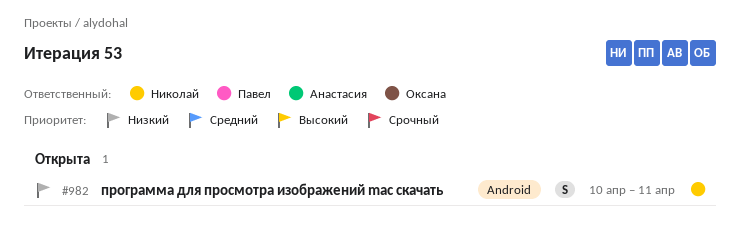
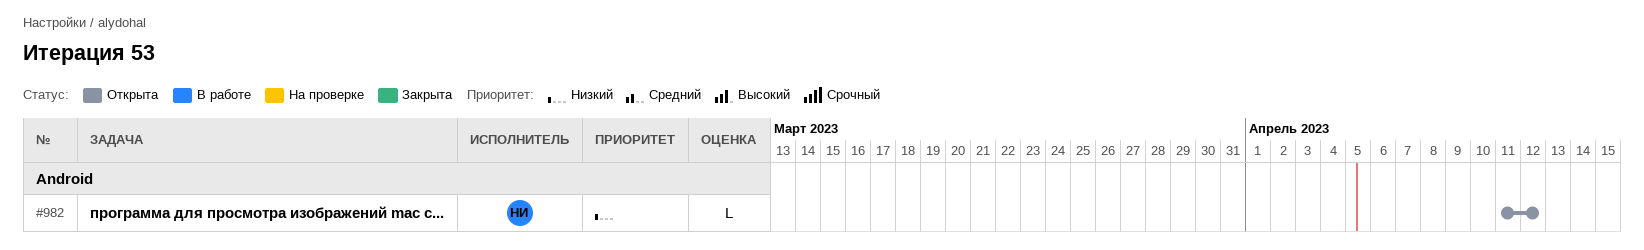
#982, estimate: S -> L
#982, start: Apr 10 -> Apr 11
#982, due: Apr 11 -> Apr 12

